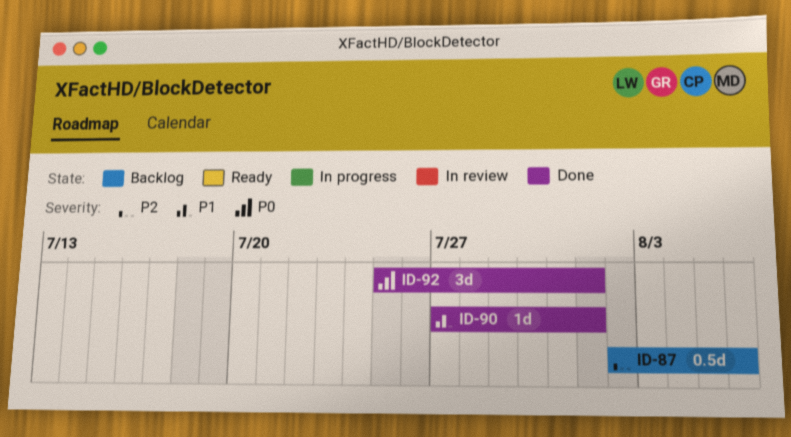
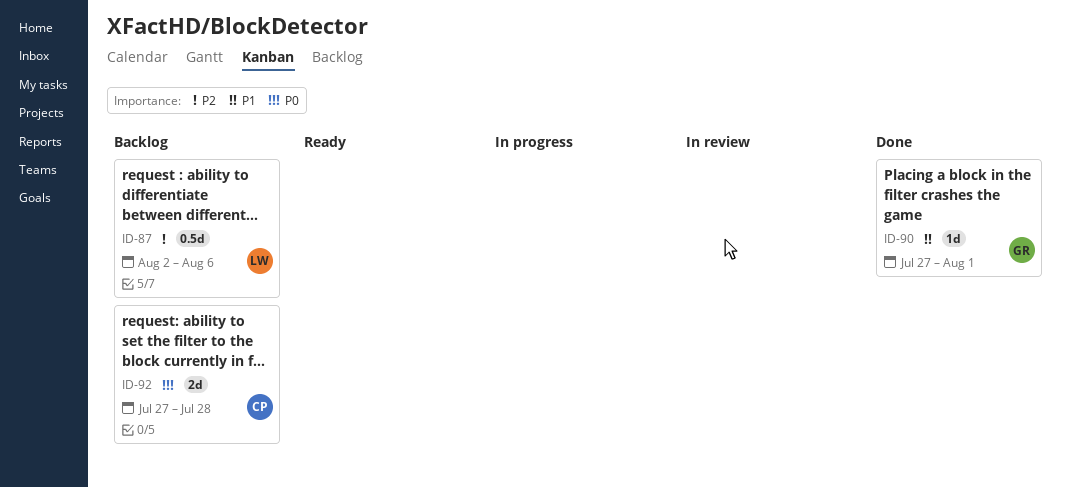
ID-92, status: Done -> Backlog
ID-92, estimate: 3d -> 2d
ID-92, start: Jul 25 -> Jul 27
ID-92, due: Aug 1 -> Jul 28

